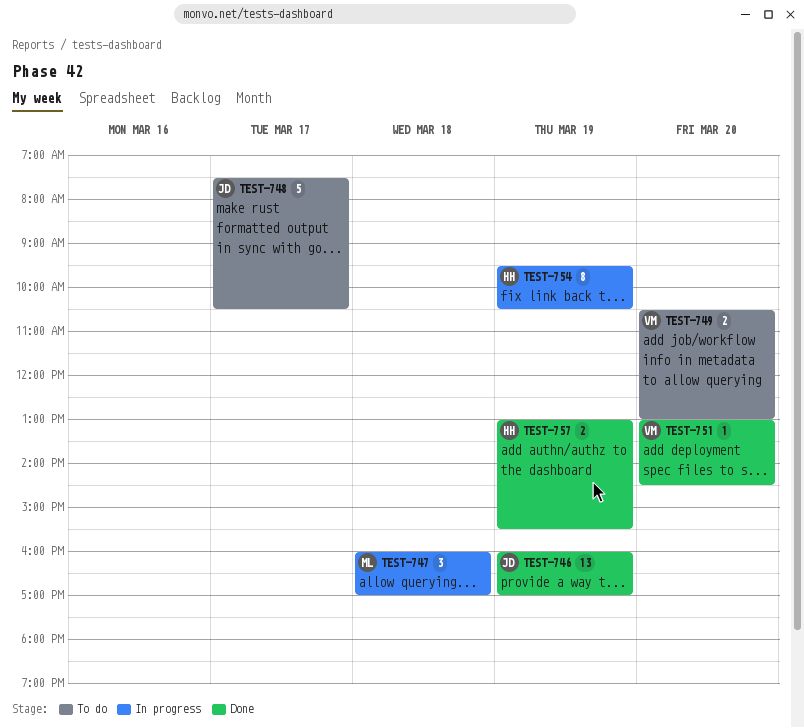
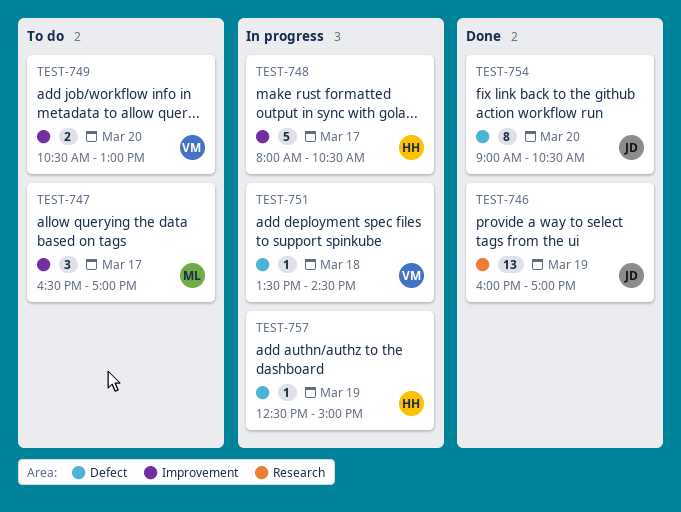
TEST-747, status: In progress -> To do
TEST-747, day: Mar 18 -> Mar 17
TEST-747, begins: 16:00 -> 16:30
TEST-748, status: To do -> In progress
TEST-748, owner: JD -> HH
TEST-748, begins: 07:30 -> 08:00
TEST-751, status: Done -> In progress
TEST-751, day: Mar 20 -> Mar 18
TEST-751, begins: 13:00 -> 13:30
TEST-754, status: In progress -> Done
TEST-754, owner: HH -> JD
TEST-754, day: Mar 19 -> Mar 20
TEST-754, begins: 09:30 -> 09:00
TEST-757, status: Done -> In progress
TEST-757, estimate: 2 -> 1
TEST-757, begins: 13:00 -> 12:30
TEST-757, ends: 15:30 -> 15:00

